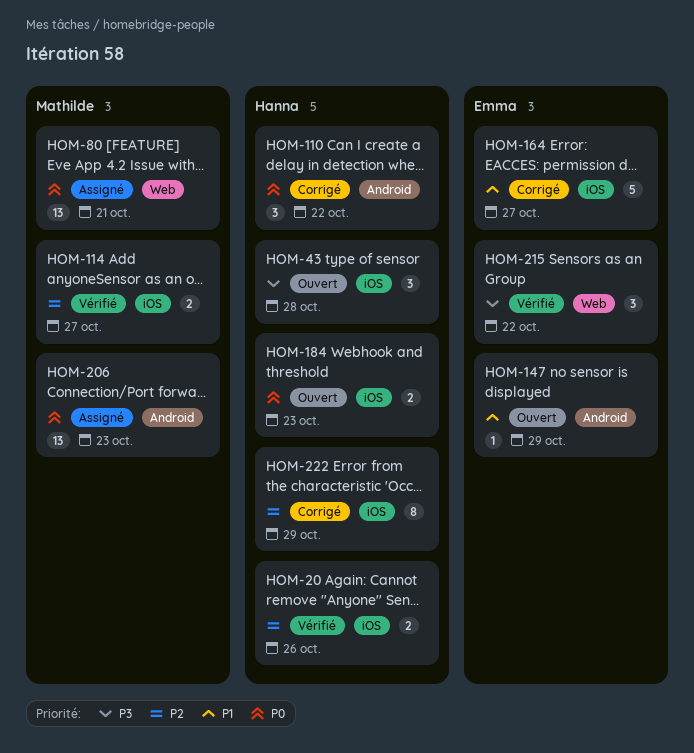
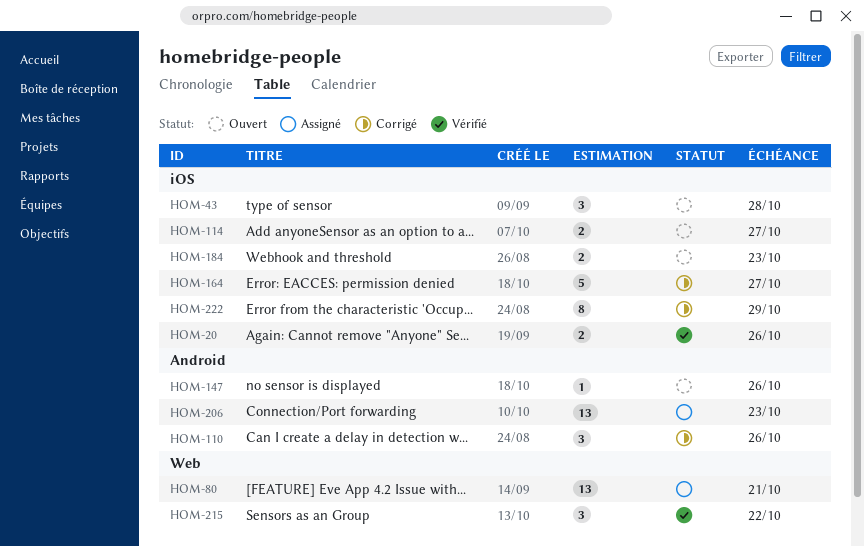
HOM-110, due: Oct 22 -> Oct 26
HOM-114, status: Vérifié -> Ouvert
HOM-147, due: Oct 29 -> Oct 26

